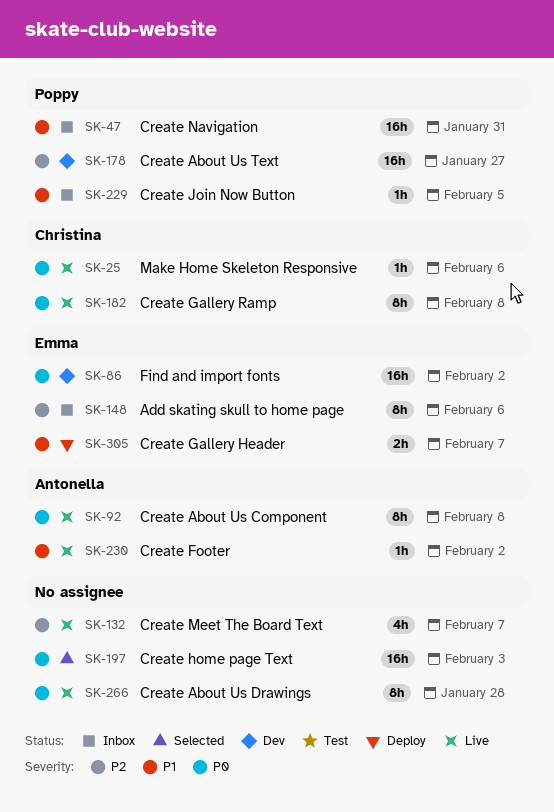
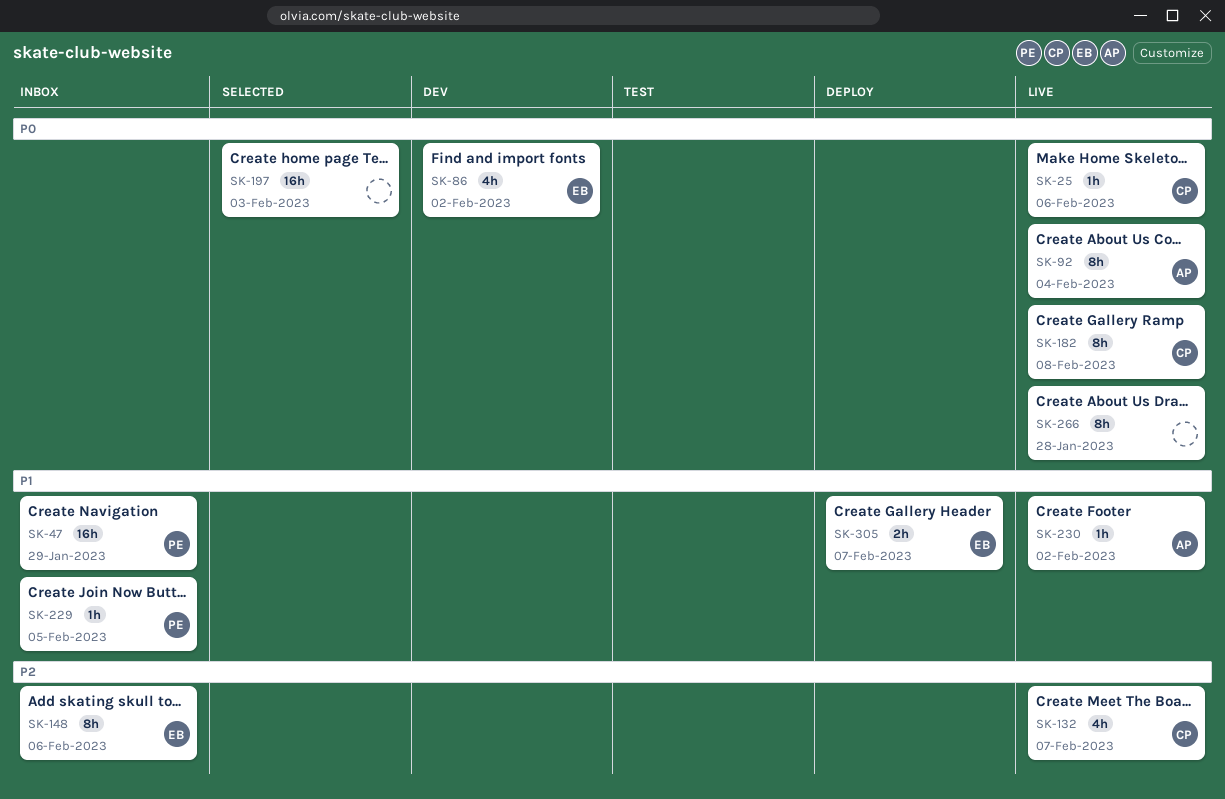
SK-47, due: Jan 31 -> Jan 29
SK-86, estimate: 16h -> 4h
SK-92, due: Feb 8 -> Feb 4
SK-132, owner: none -> Christina
SK-178: present -> none

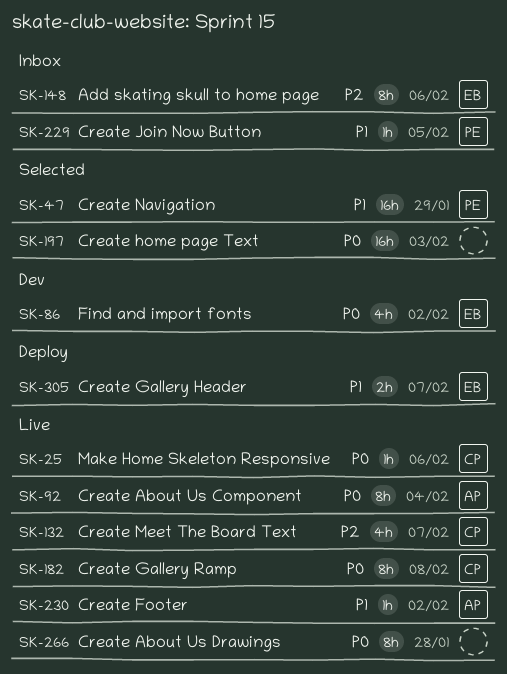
SK-47, status: Inbox -> Selected

